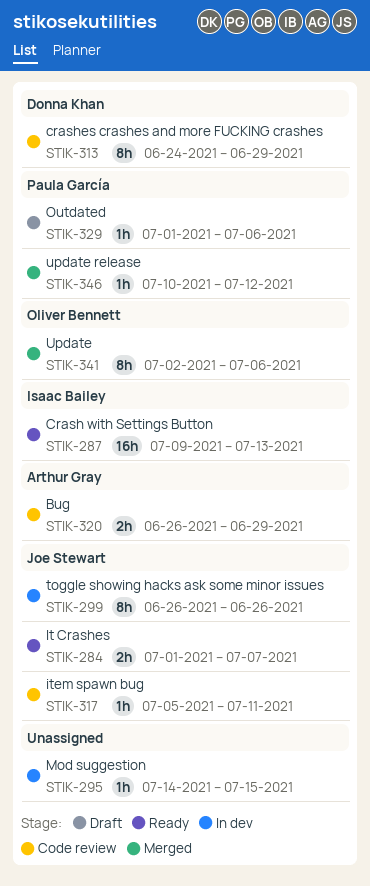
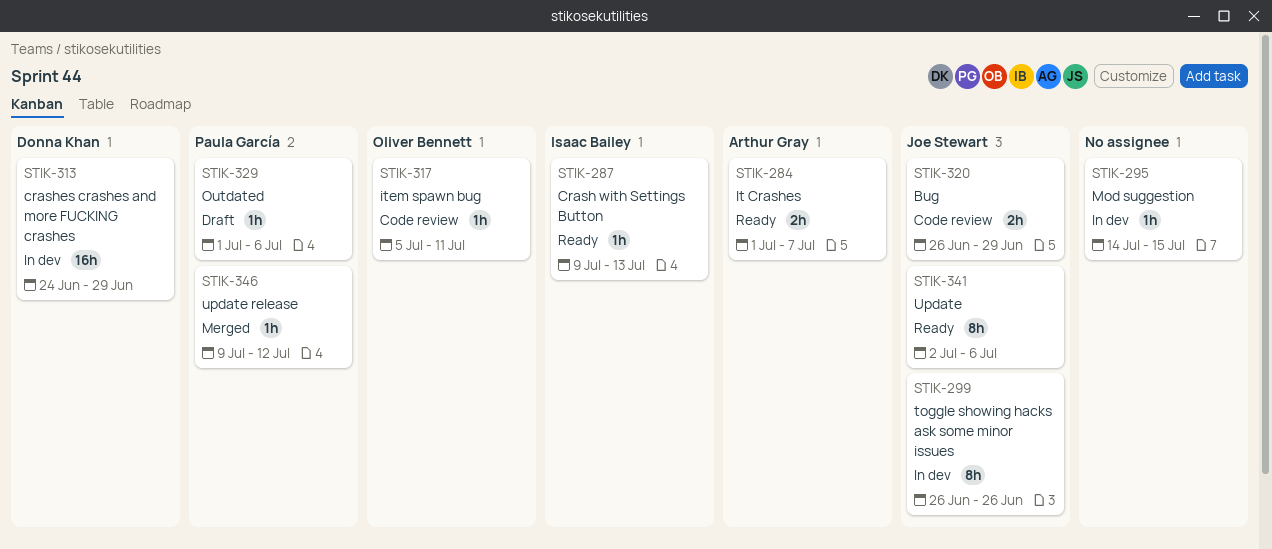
STIK-284, owner: Joe Stewart -> Arthur Gray
STIK-287, estimate: 16h -> 1h
STIK-313, status: Code review -> In dev
STIK-313, estimate: 8h -> 16h
STIK-317, owner: Joe Stewart -> Oliver Bennett
STIK-320, owner: Arthur Gray -> Joe Stewart
STIK-341, status: Merged -> Ready
STIK-341, owner: Oliver Bennett -> Joe Stewart
STIK-346, start: Jul 10 -> Jul 9

